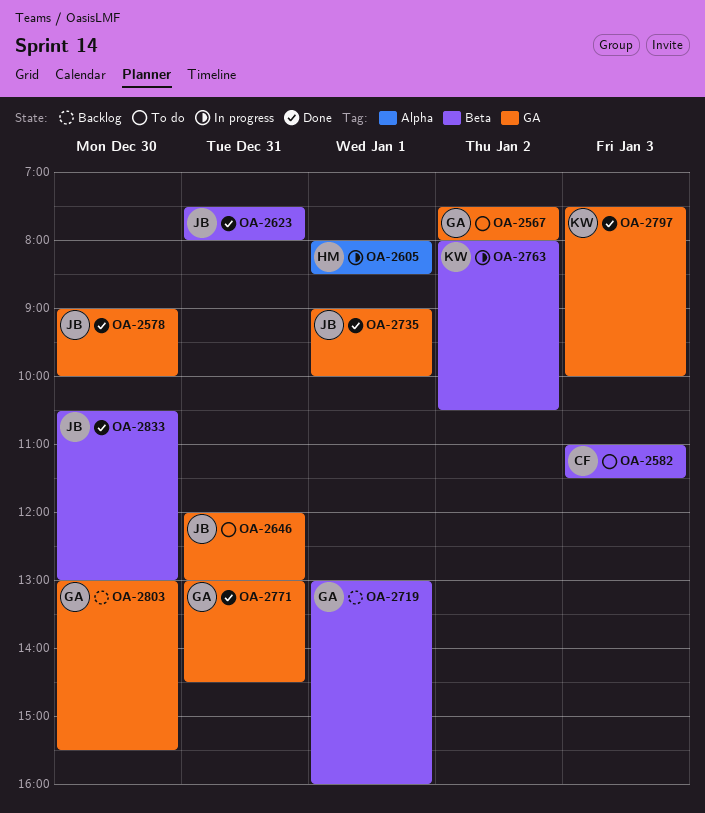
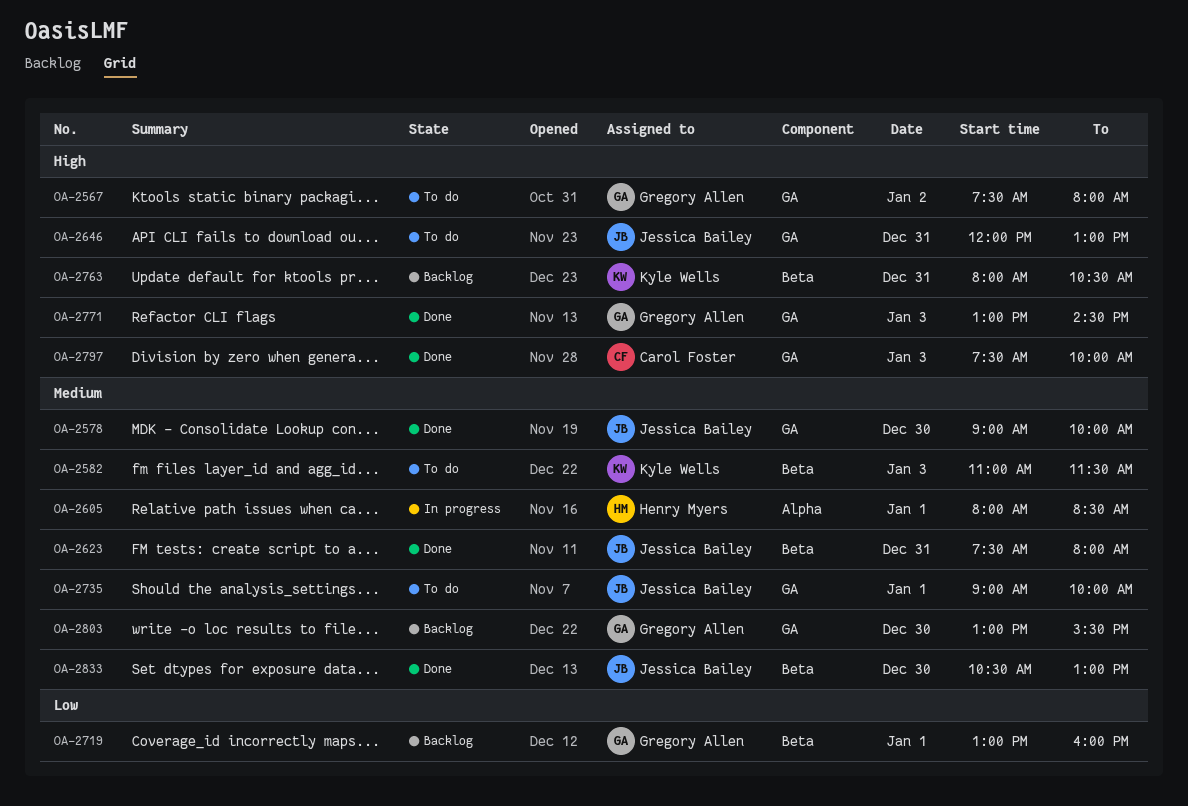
OA-2582, owner: Carol Foster -> Kyle Wells
OA-2735, status: Done -> To do
OA-2763, status: In progress -> Backlog
OA-2763, day: Jan 2 -> Dec 31
OA-2771, day: Dec 31 -> Jan 3
OA-2797, owner: Kyle Wells -> Carol Foster

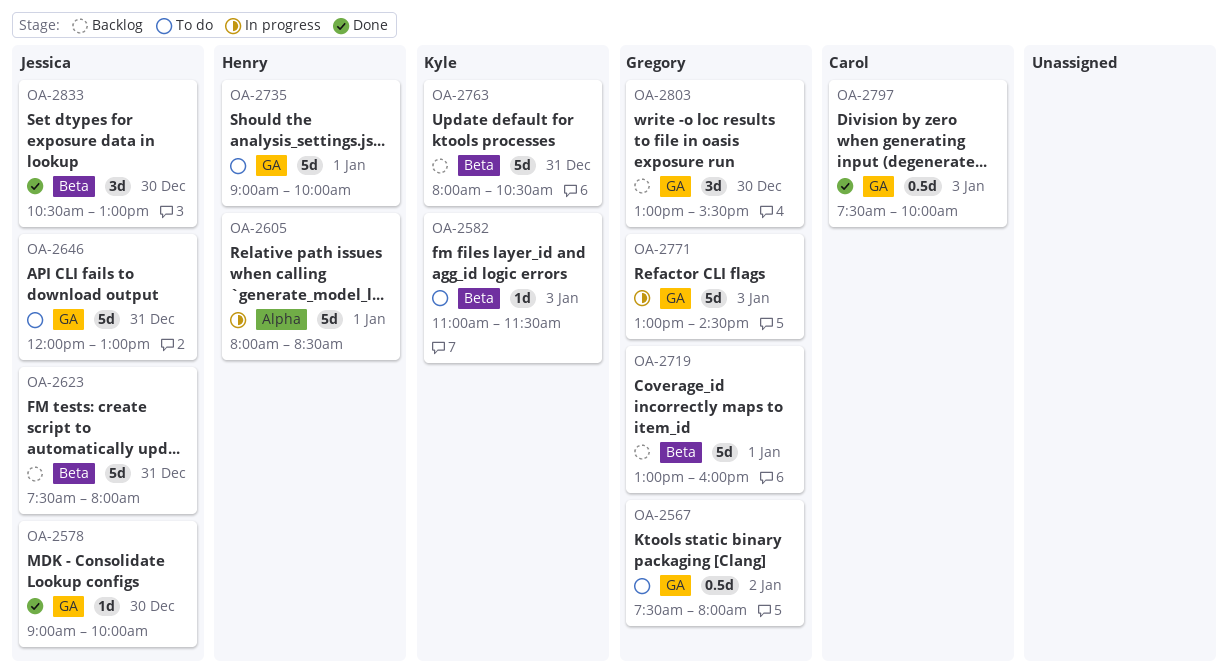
OA-2623, status: Done -> Backlog
OA-2735, owner: Jessica Bailey -> Henry Myers
OA-2771, status: Done -> In progress

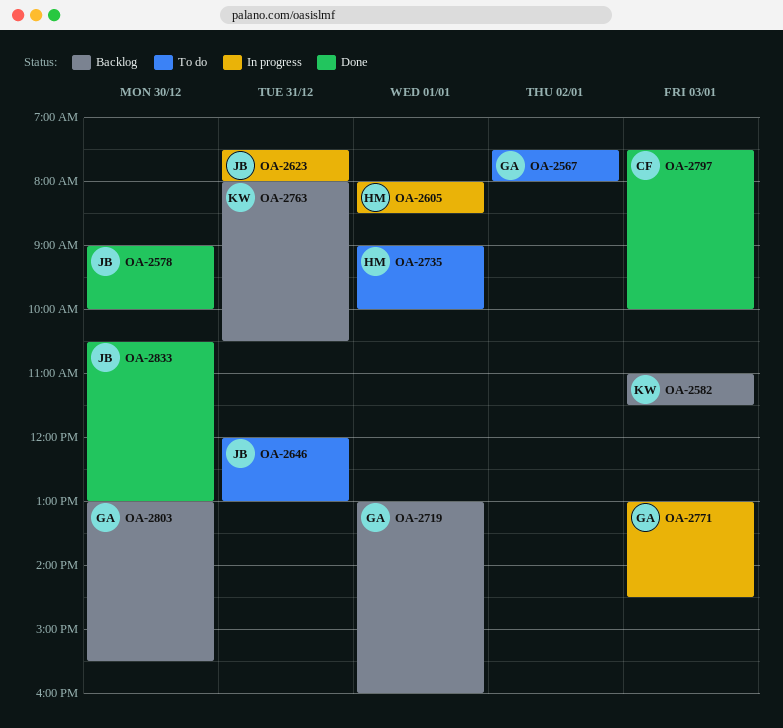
OA-2582, status: To do -> Backlog
OA-2623, status: Backlog -> In progress

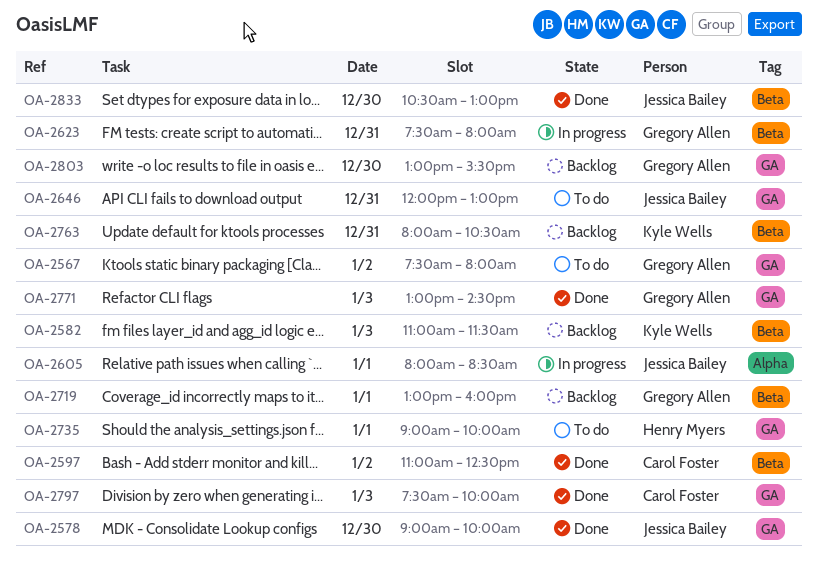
OA-2597: none -> present
OA-2605, owner: Henry Myers -> Jessica Bailey
OA-2623, owner: Jessica Bailey -> Gregory Allen
OA-2771, status: In progress -> Done

